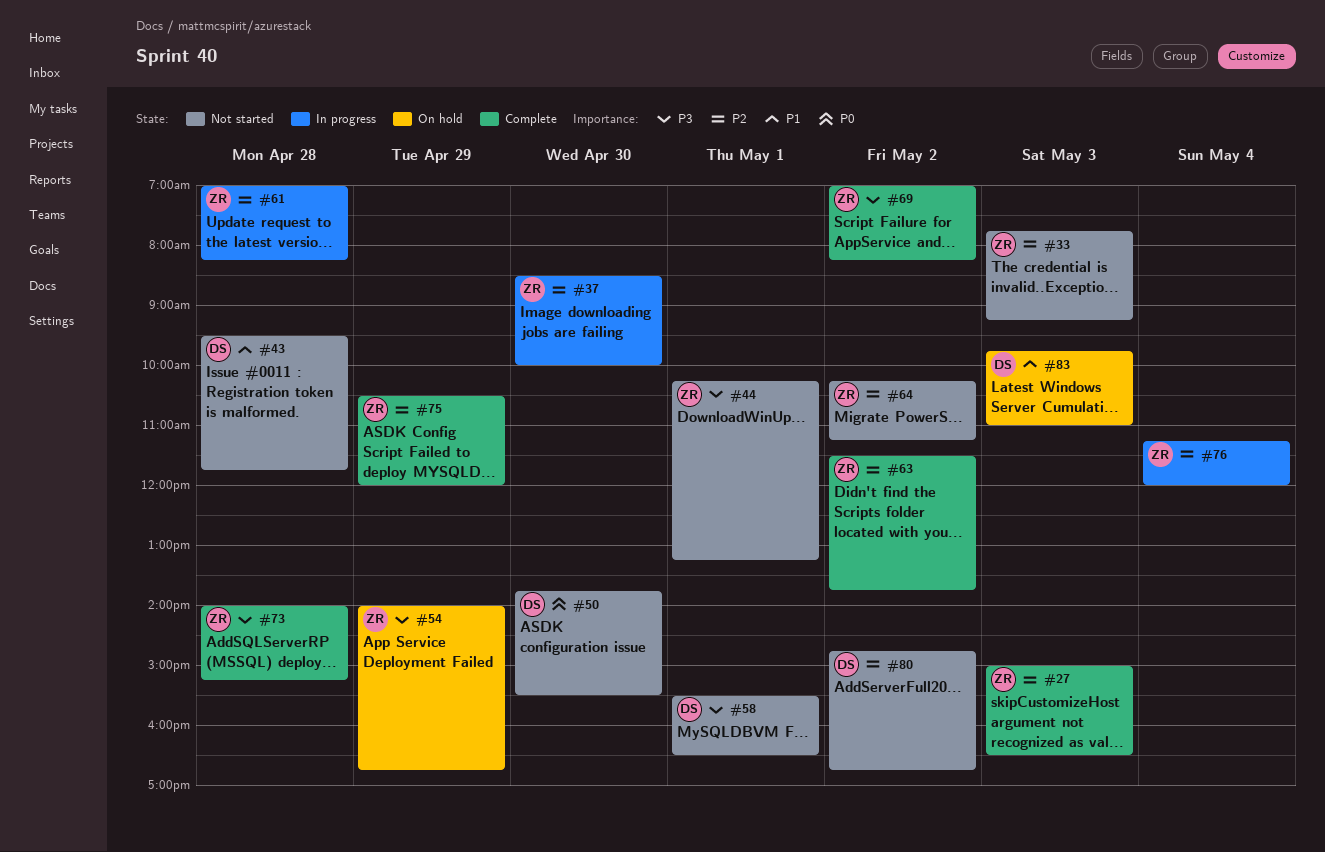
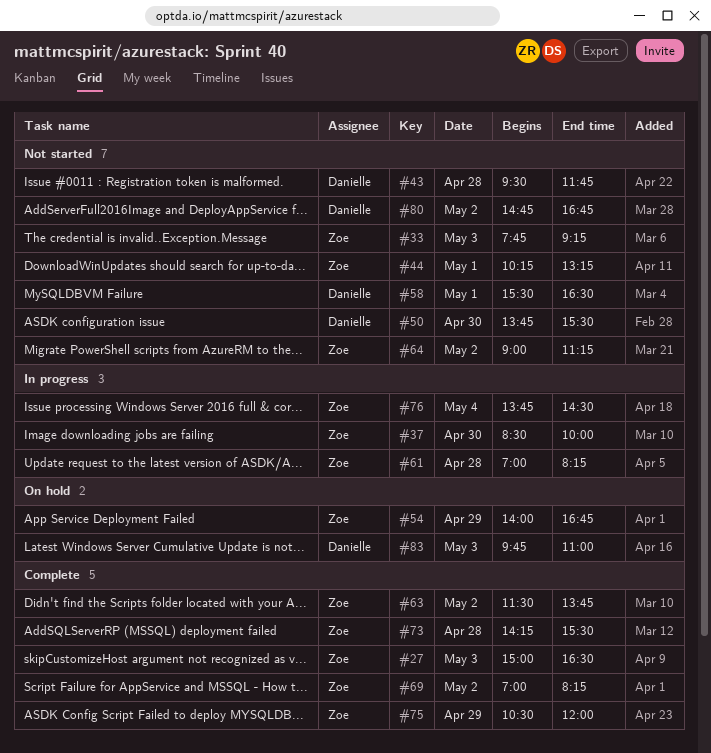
#64, begins: 10:15 -> 09:00
#73, begins: 14:00 -> 14:15
#73, ends: 15:15 -> 15:30
#76, begins: 11:15 -> 13:45
#76, ends: 12:00 -> 14:30

